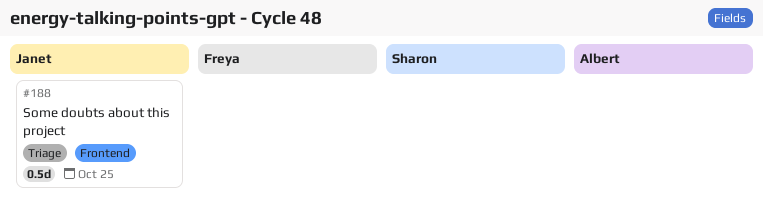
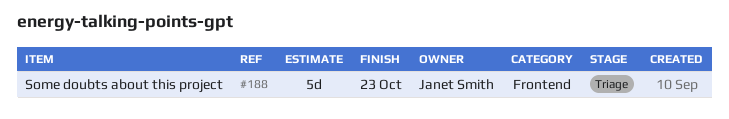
#188, estimate: 0.5d -> 5d
#188, due: Oct 25 -> Oct 23

